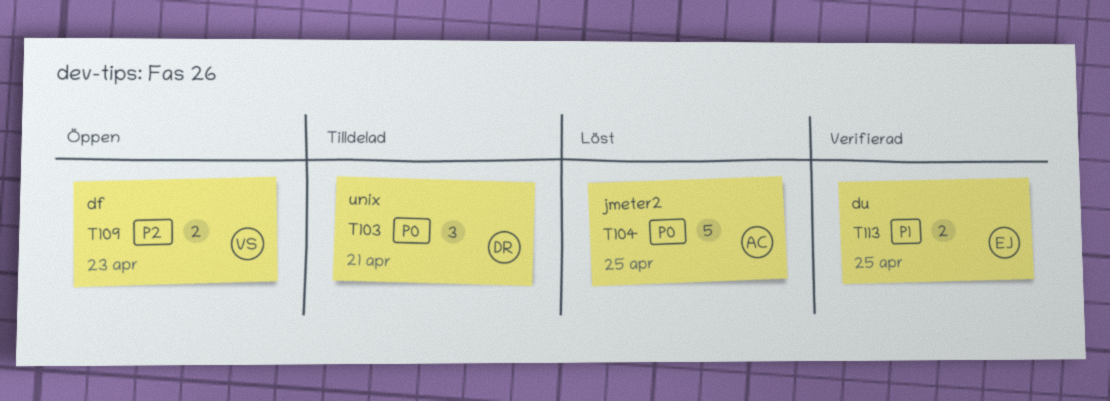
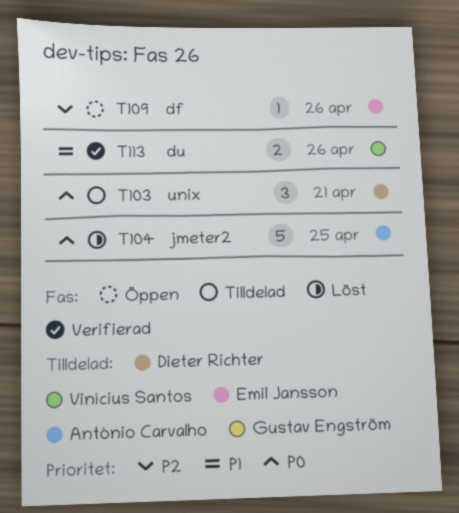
T109, owner: Vinícius Santos -> Emil Jansson
T109, estimate: 2 -> 1
T109, due: Apr 23 -> Apr 26
T113, owner: Emil Jansson -> Vinícius Santos
T113, due: Apr 25 -> Apr 26

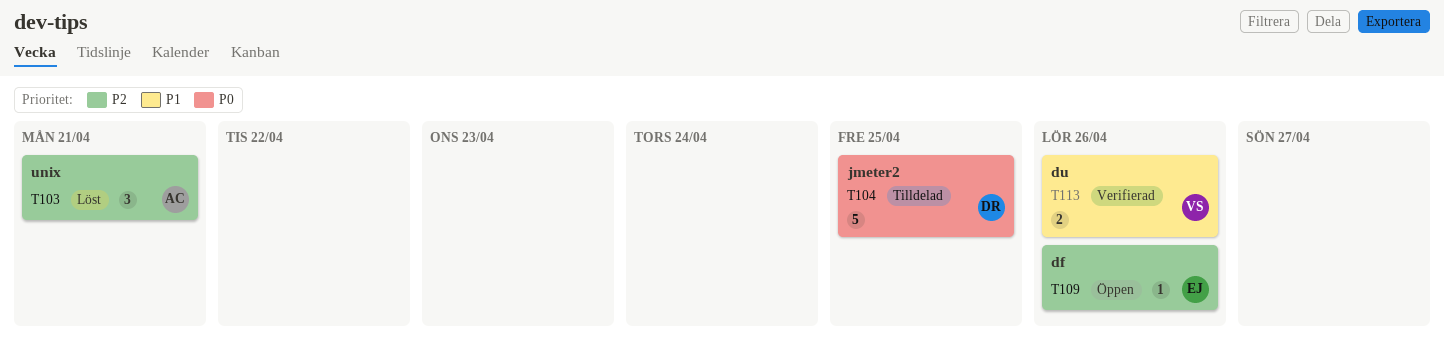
T103, status: Tilldelad -> Löst
T103, owner: Dieter Richter -> António Carvalho
T103, priority: P0 -> P2
T104, status: Löst -> Tilldelad
T104, owner: António Carvalho -> Dieter Richter

